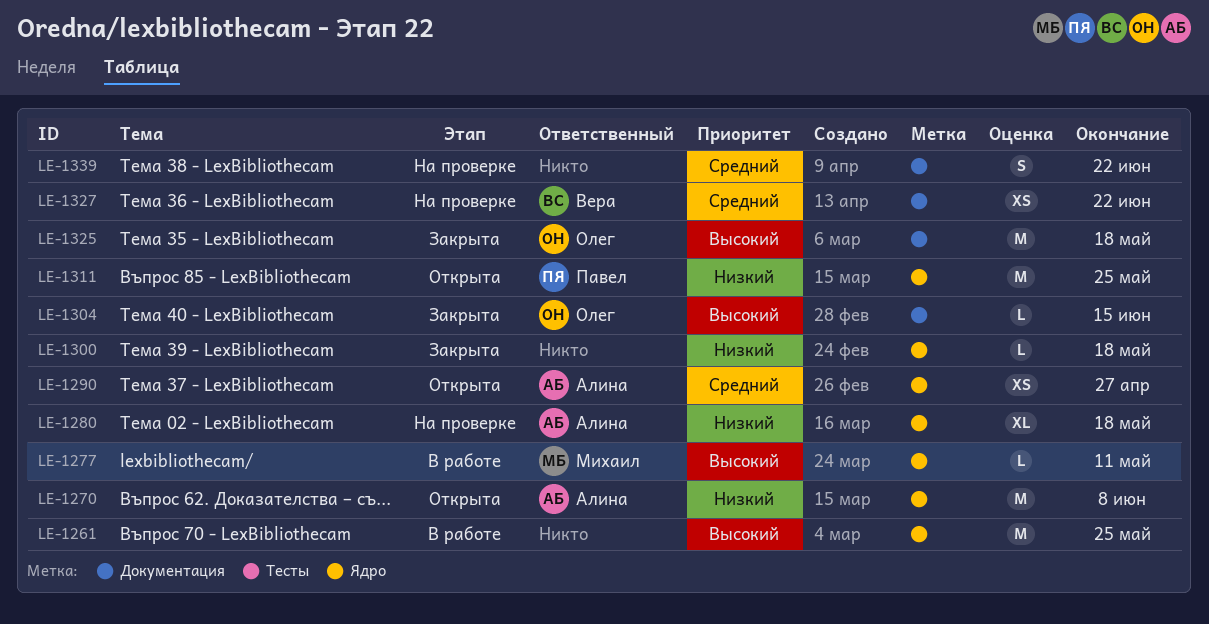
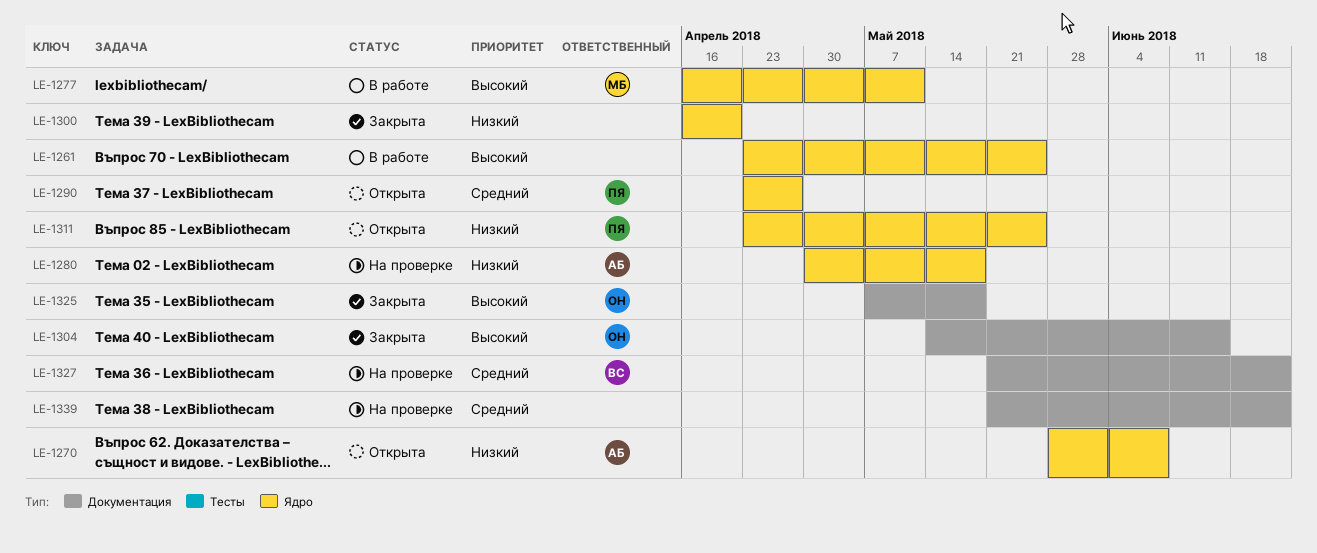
LE-1290, owner: Алина -> Павел
LE-1300, due: May 18 -> Apr 20

